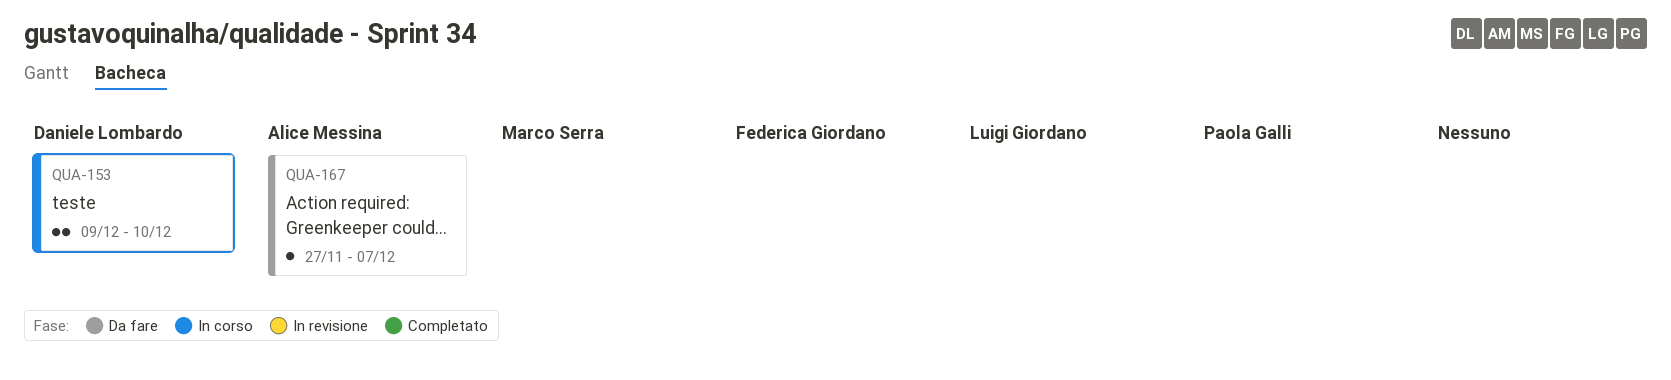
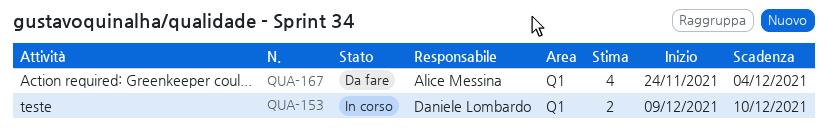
QUA-167, estimate: 1 -> 4
QUA-167, start: Nov 27 -> Nov 24
QUA-167, due: Dec 7 -> Dec 4

